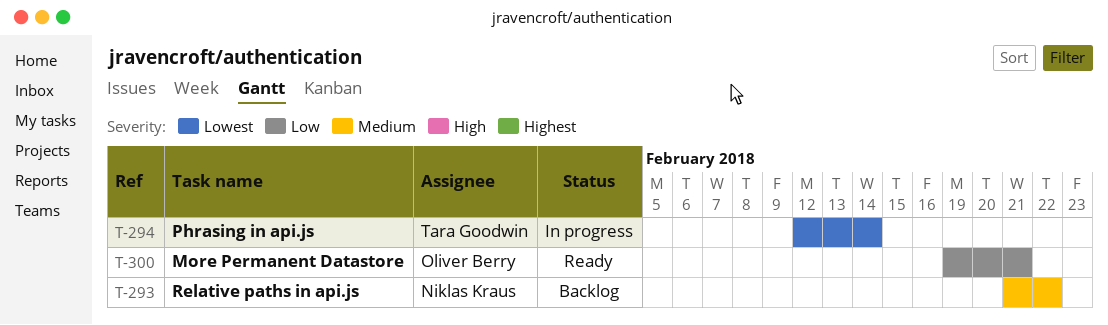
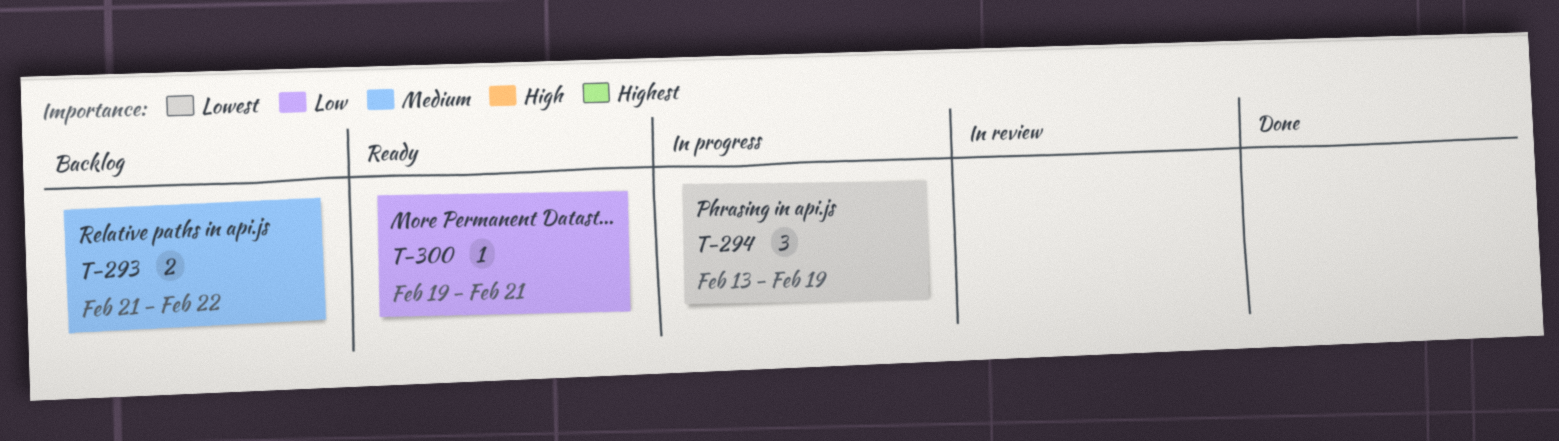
T-294, start: Feb 12 -> Feb 13
T-294, due: Feb 14 -> Feb 19

